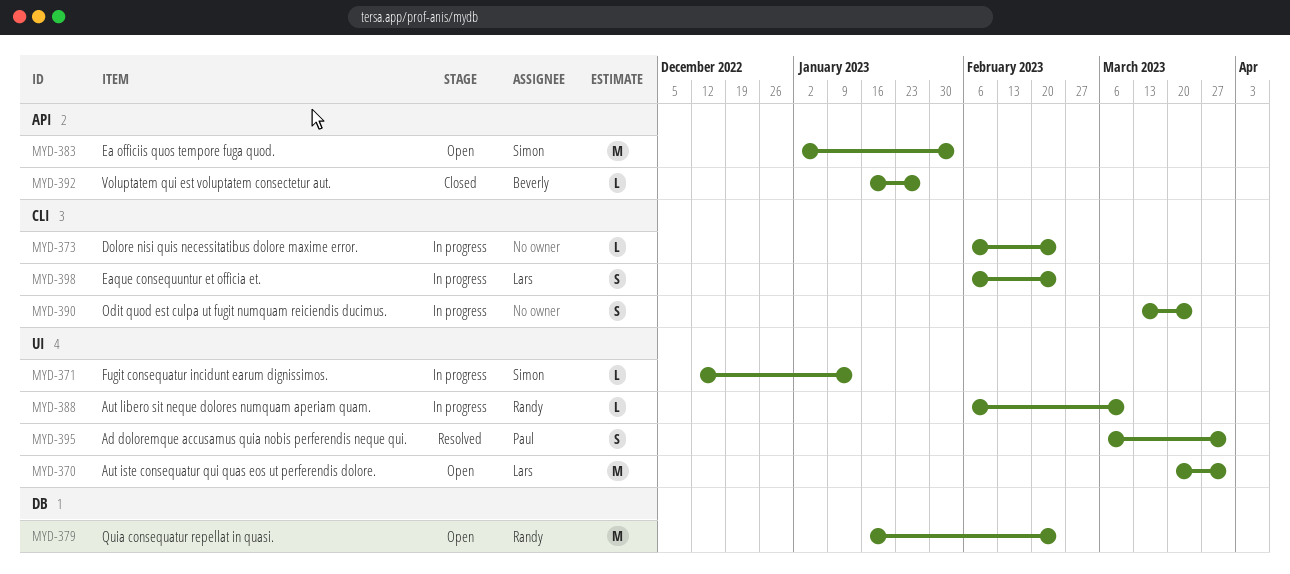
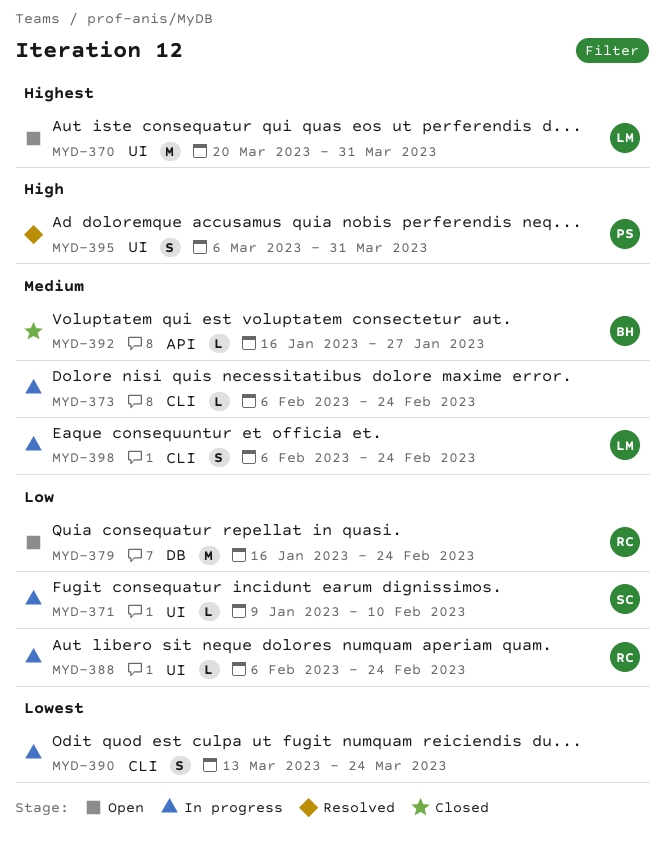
MYD-371, start: Dec 12 -> Jan 9
MYD-371, due: Jan 13 -> Feb 10
MYD-383: present -> none
MYD-388, due: Mar 10 -> Feb 24

